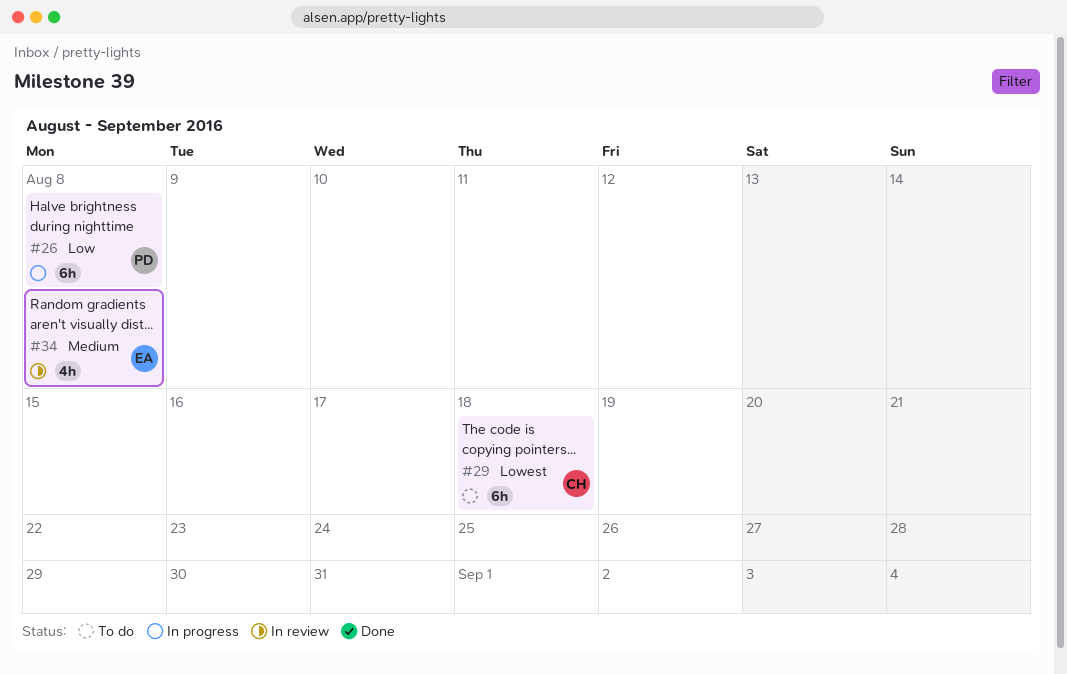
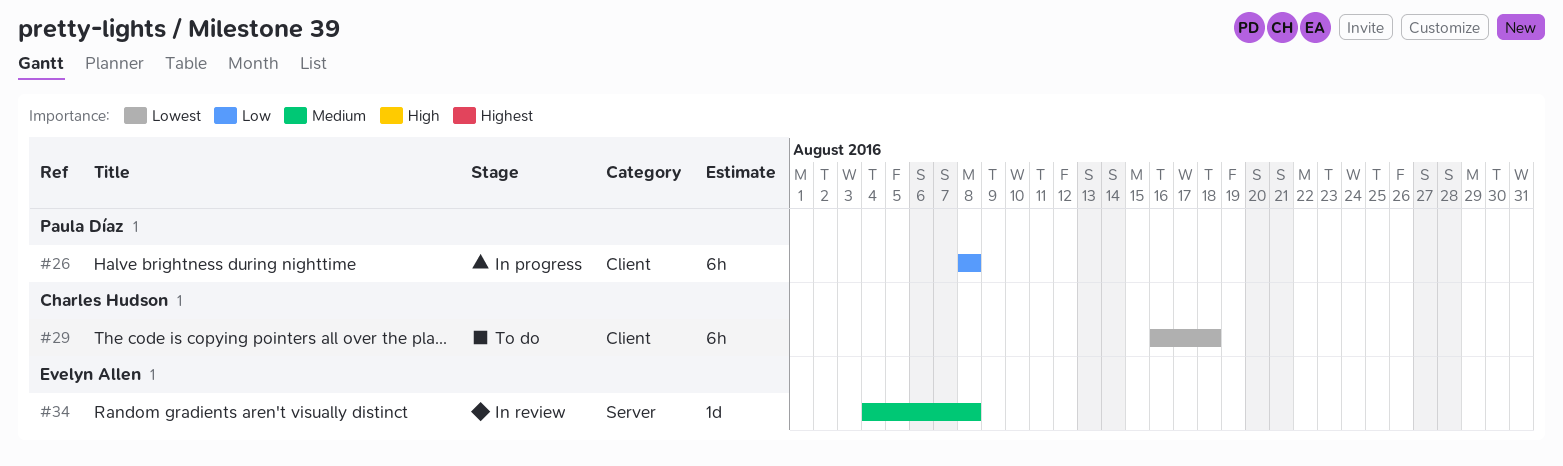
#34, estimate: 4h -> 1d

